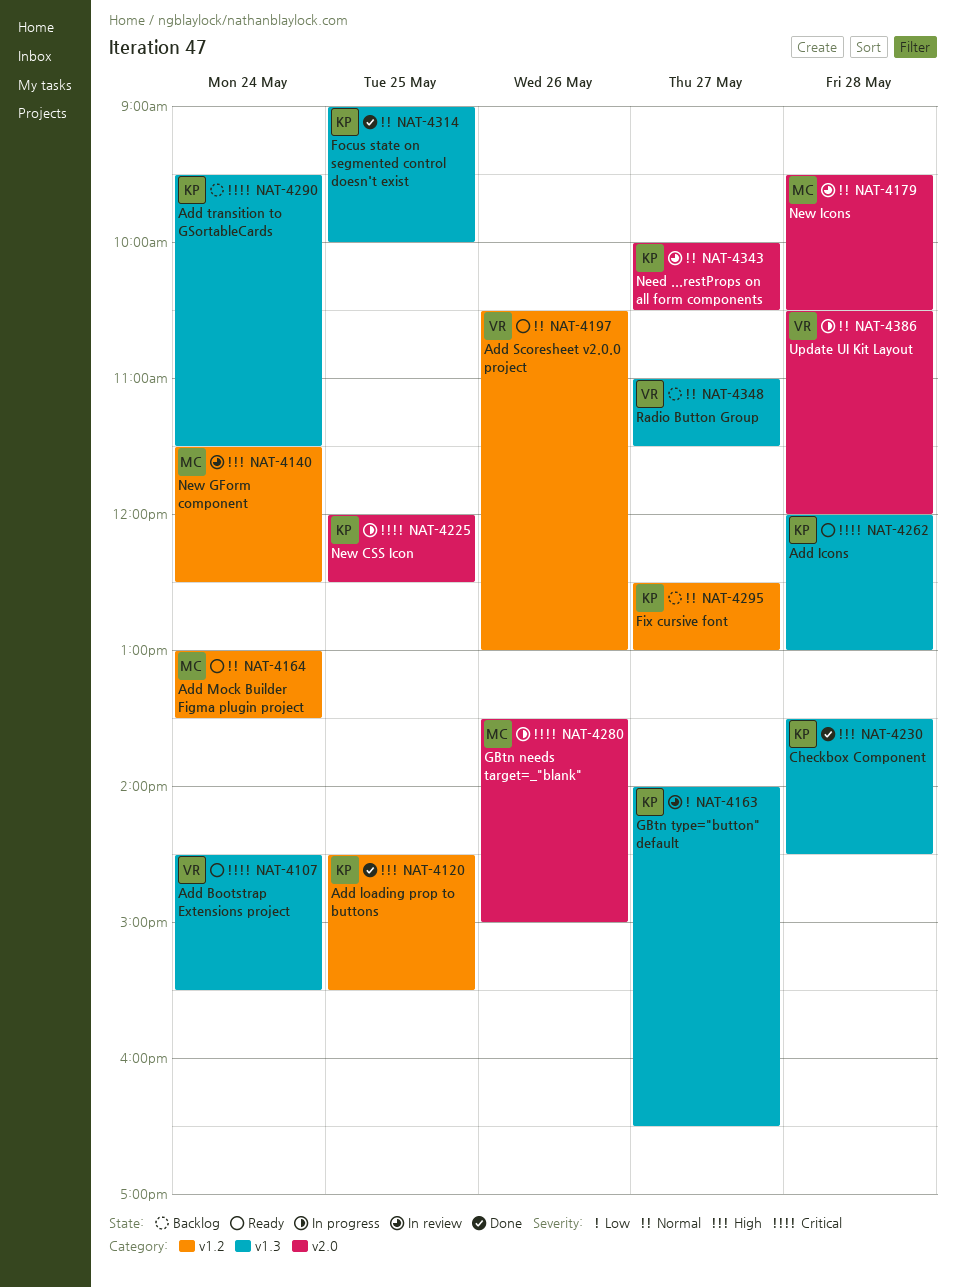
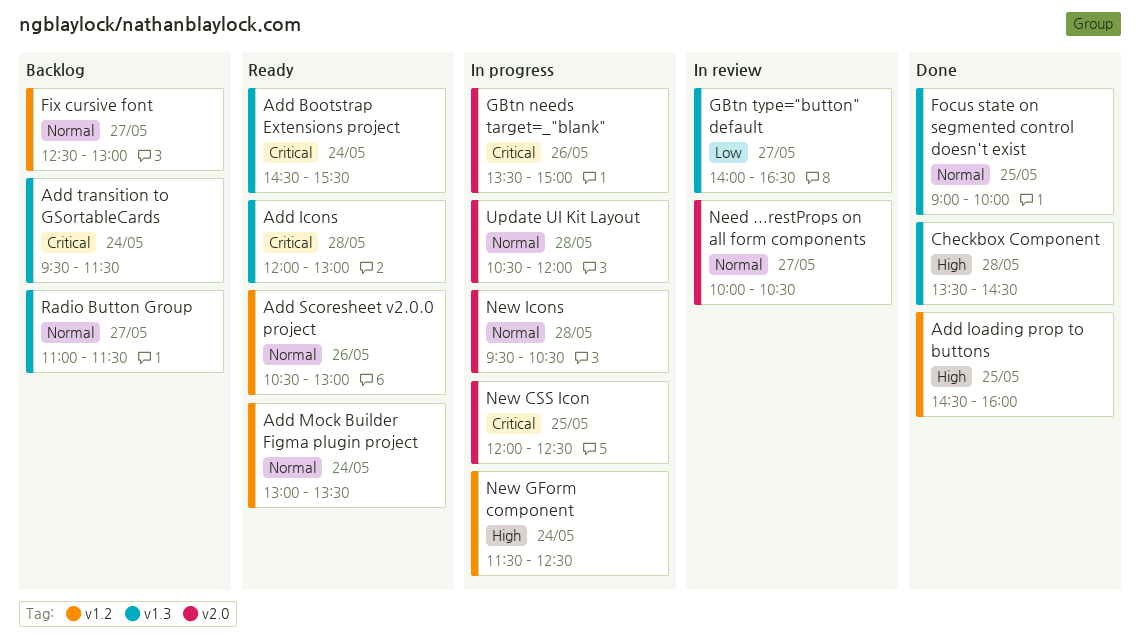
Add loading prop to buttons, ends: 15:30 -> 16:00
New GForm component, status: In review -> In progress
New Icons, status: In review -> In progress

